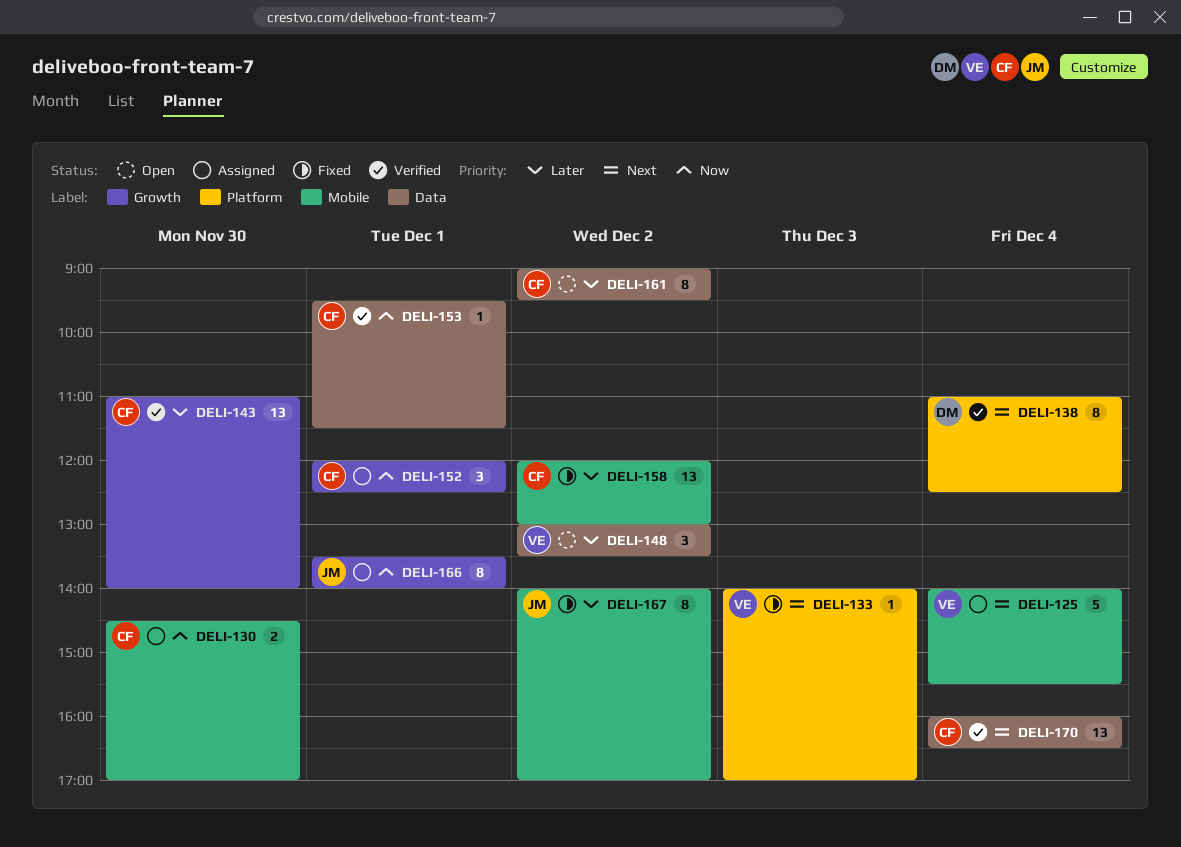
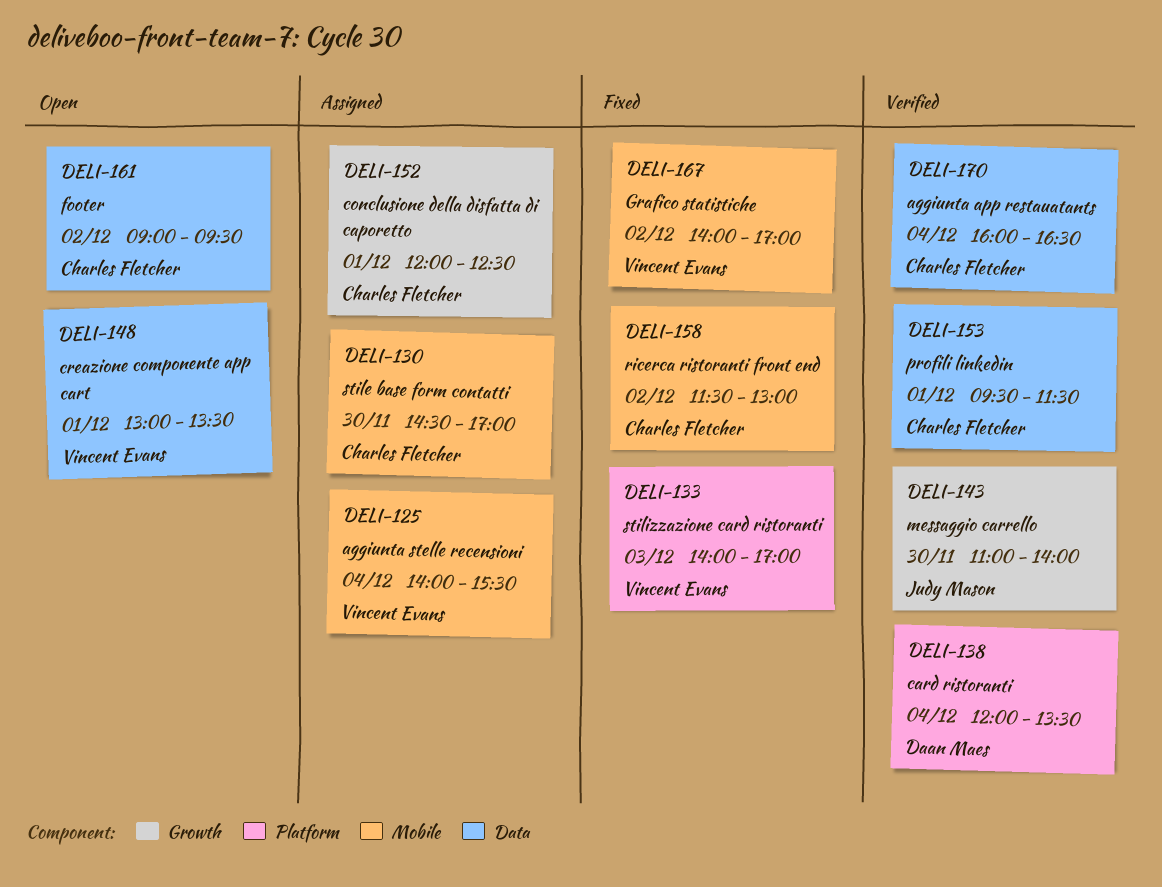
DELI-138, begins: 11:00 -> 12:00
DELI-138, ends: 12:30 -> 13:30
DELI-143, owner: Charles Fletcher -> Judy Mason
DELI-148, day: Dec 2 -> Dec 1
DELI-158, begins: 12:00 -> 11:30
DELI-166: present -> none
DELI-167, owner: Judy Mason -> Vincent Evans

